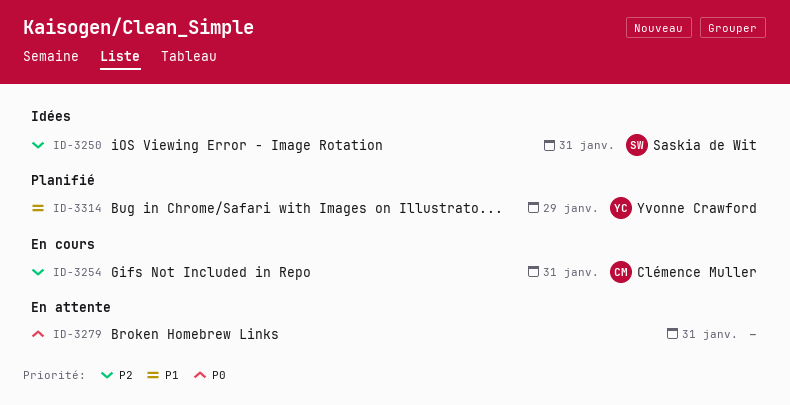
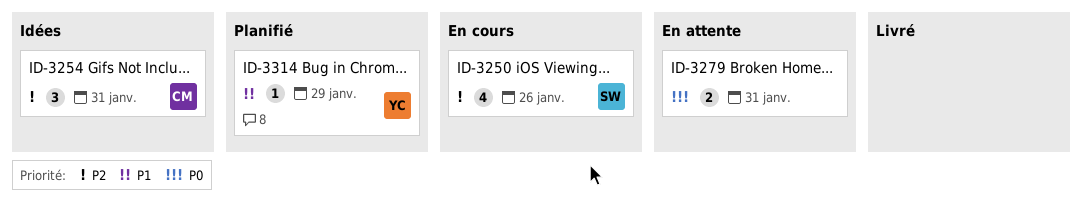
ID-3250, status: Idées -> En cours
ID-3250, due: Jan 31 -> Jan 26
ID-3254, status: En cours -> Idées

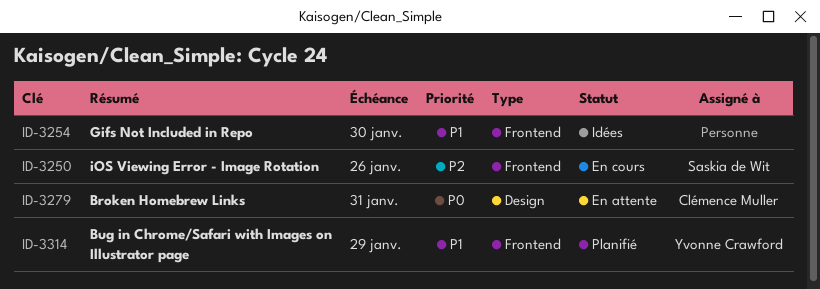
ID-3254, owner: Clémence Muller -> none
ID-3254, priority: P2 -> P1
ID-3254, due: Jan 31 -> Jan 30
ID-3279, owner: none -> Clémence Muller

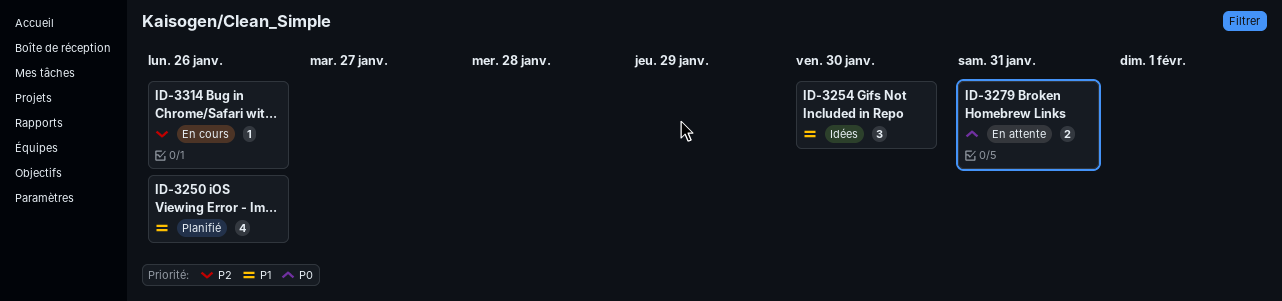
ID-3250, status: En cours -> Planifié
ID-3250, priority: P2 -> P1
ID-3314, status: Planifié -> En cours
ID-3314, priority: P1 -> P2
ID-3314, due: Jan 29 -> Jan 26

